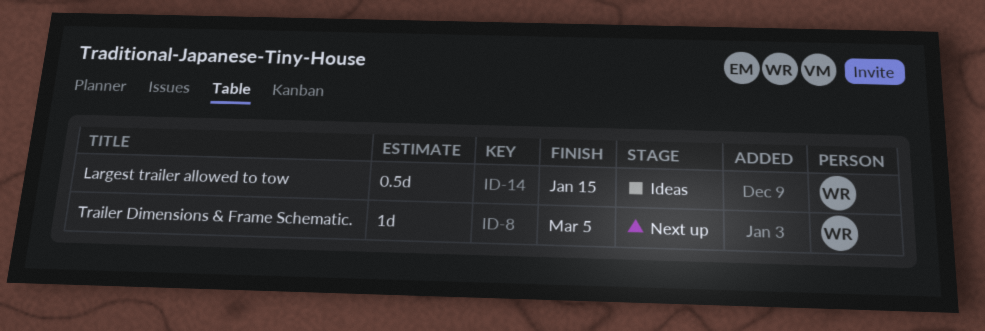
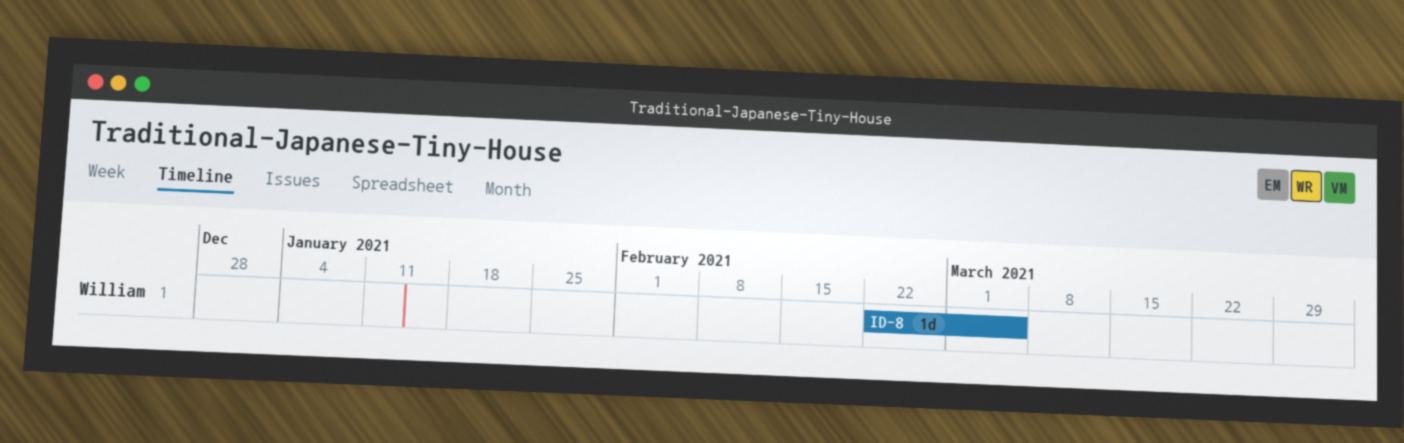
ID-14: present -> none

